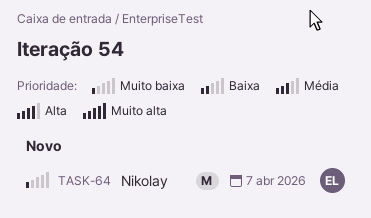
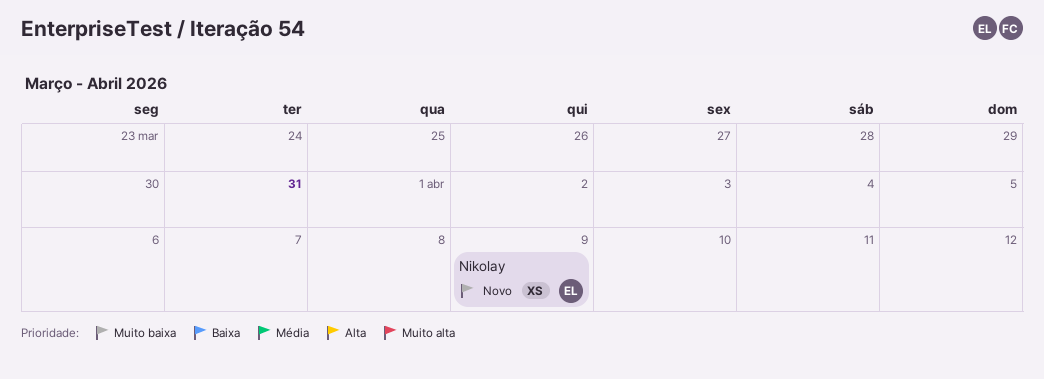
Nikolay, estimate: M -> XS
Nikolay, due: Apr 7 -> Apr 9

